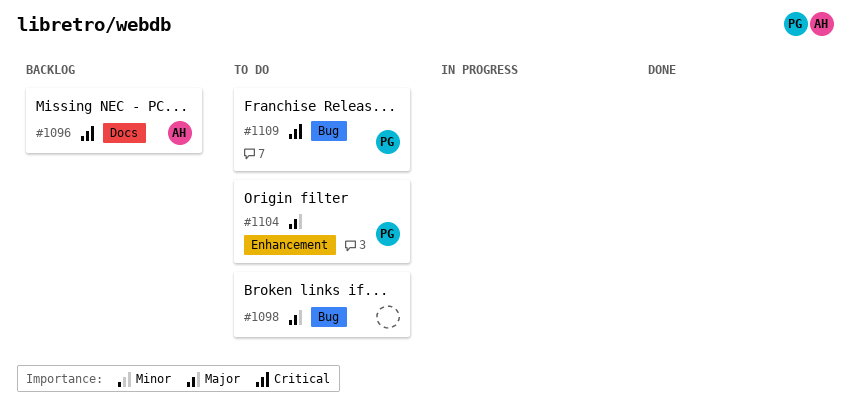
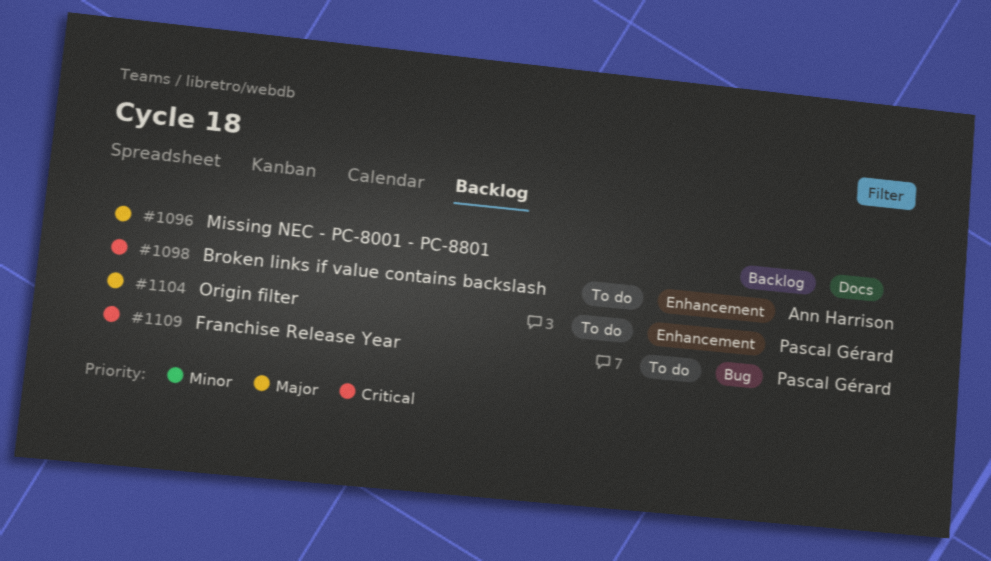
#1096, owner: Ann Harrison -> none
#1096, priority: Critical -> Major
#1098, owner: none -> Ann Harrison
#1098, priority: Major -> Critical
#1098, label: Bug -> Enhancement

